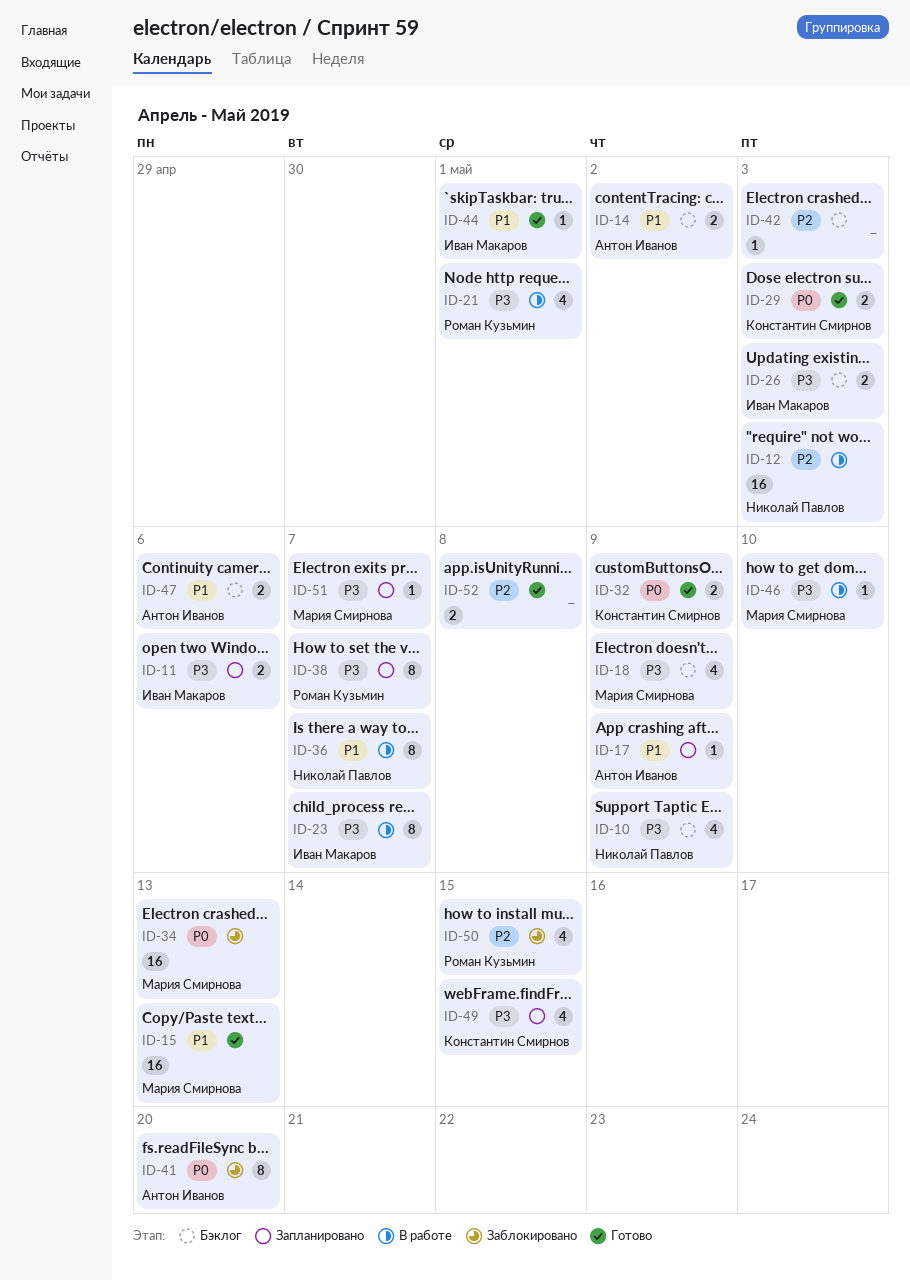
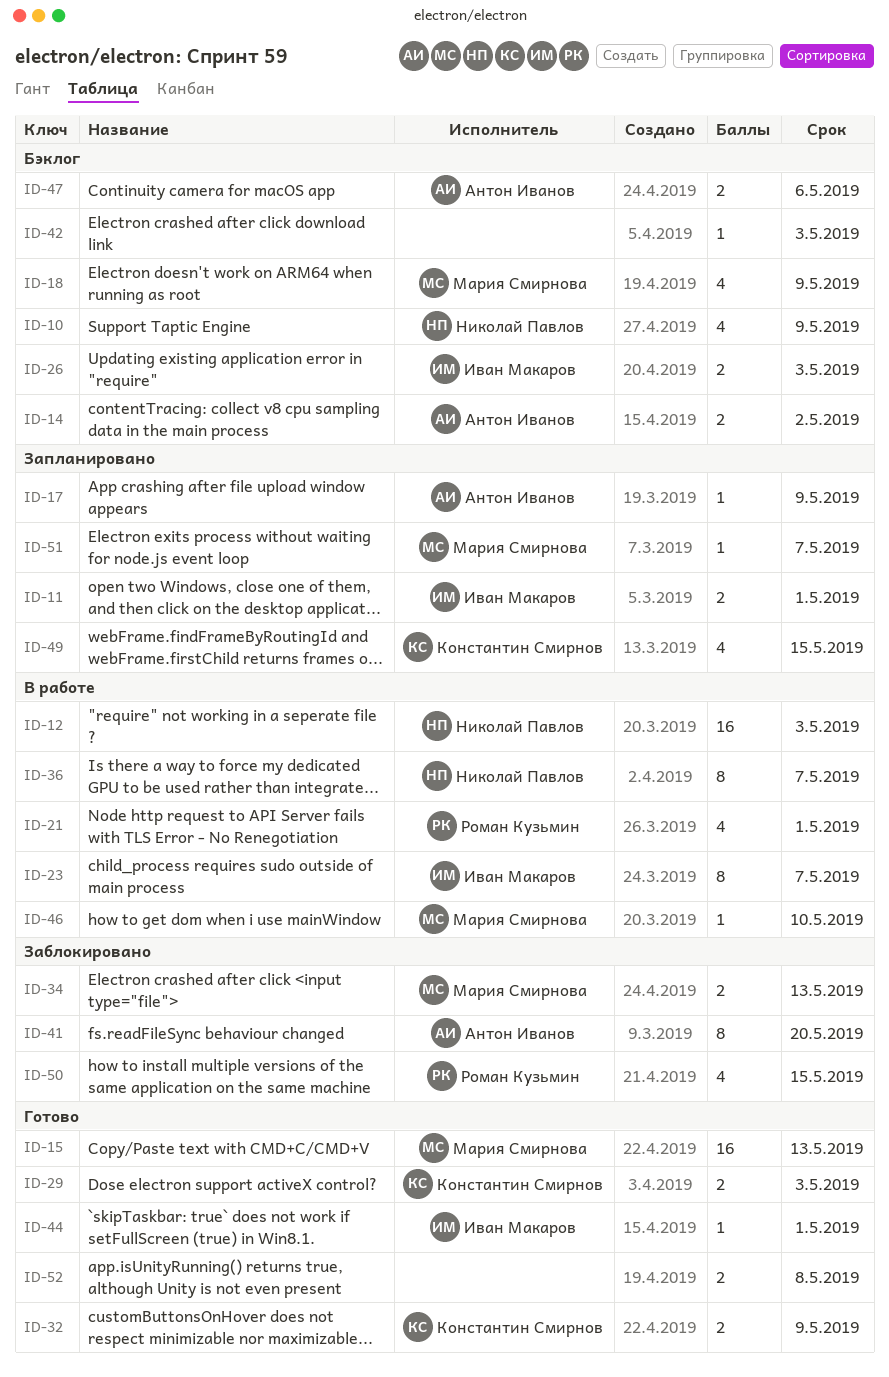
ID-11, due: May 6 -> May 1
ID-34, estimate: 16 -> 2
ID-38: present -> none

